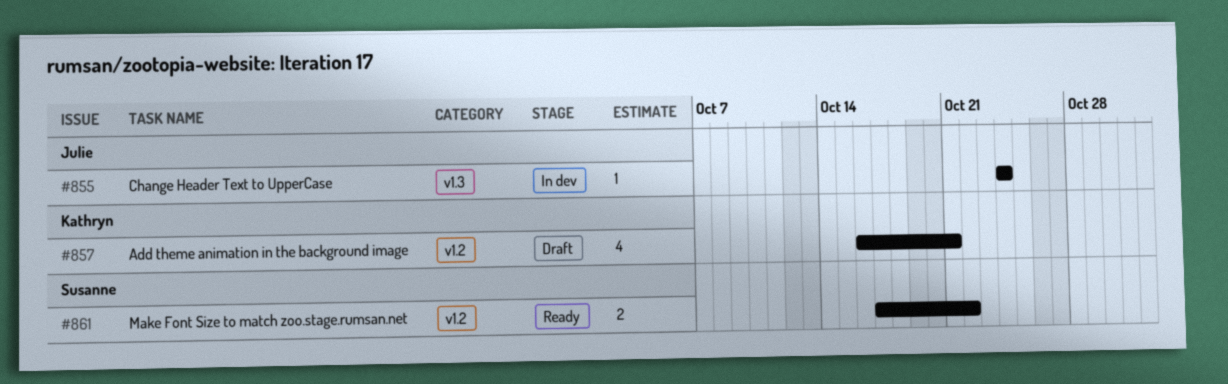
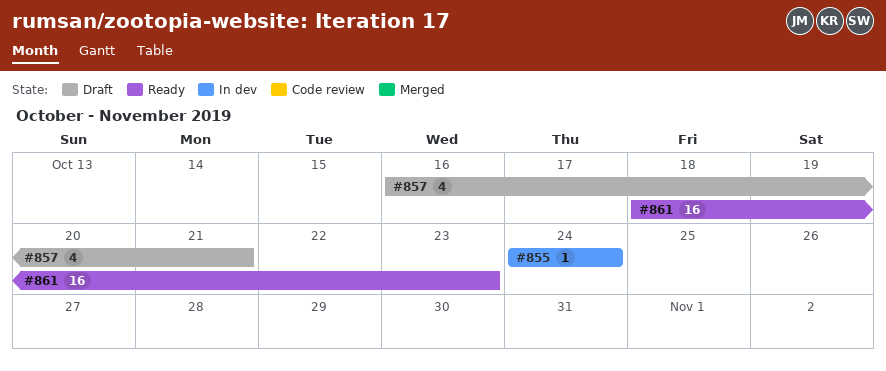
#861, estimate: 2 -> 16
#861, start: Oct 17 -> Oct 18
#861, due: Oct 22 -> Oct 23

